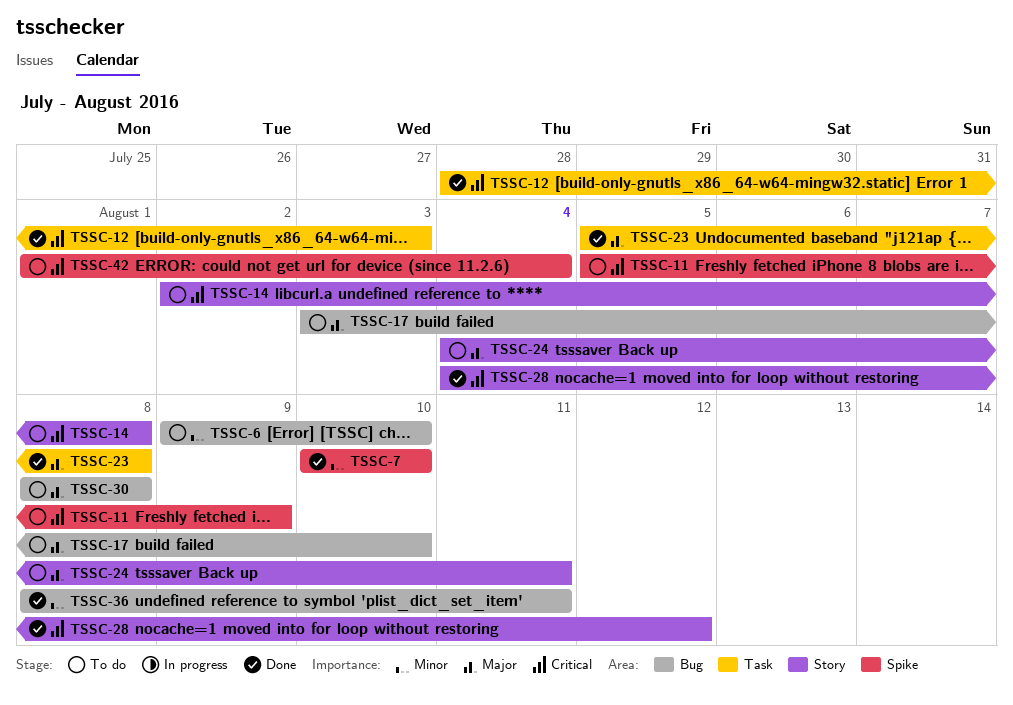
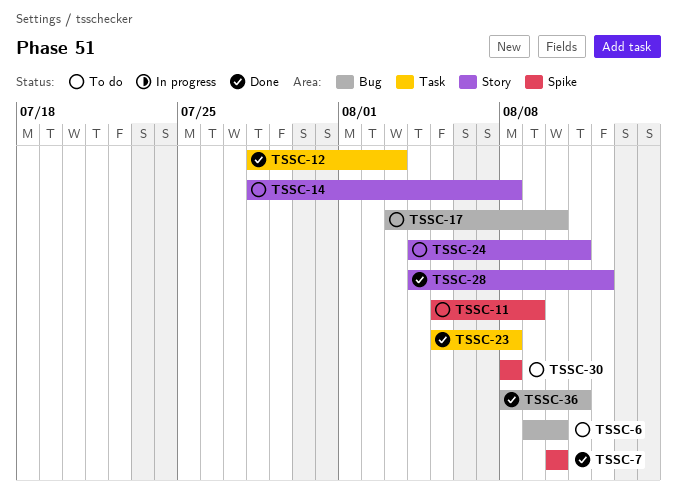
TSSC-14, start: Aug 2 -> Jul 28
TSSC-30, label: Bug -> Spike
TSSC-42: present -> none

